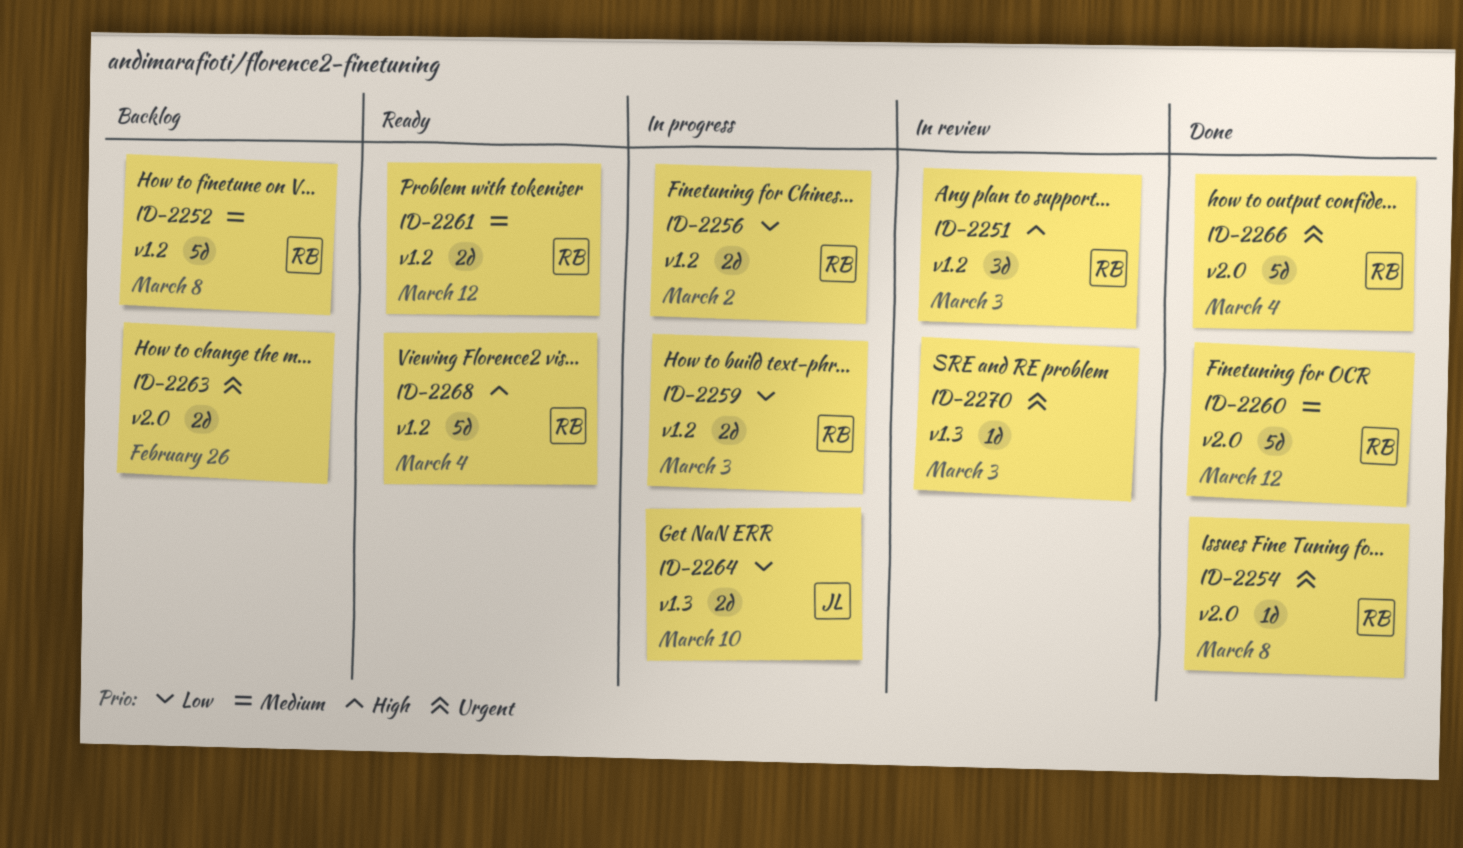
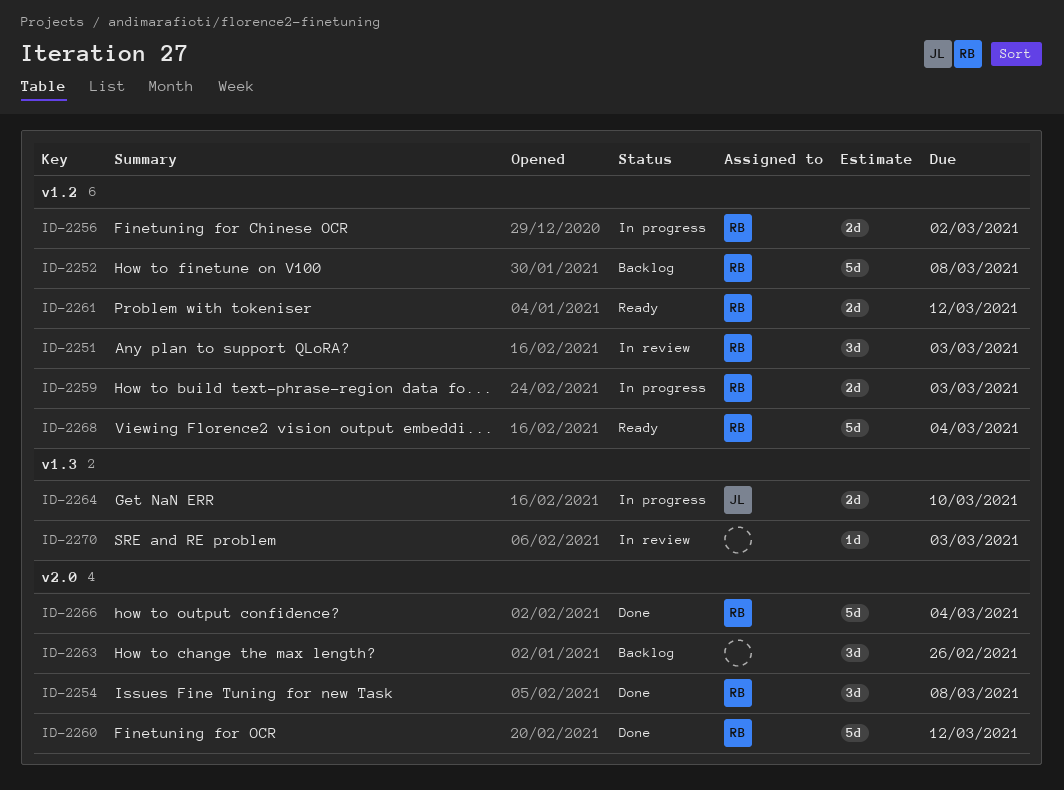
ID-2254, estimate: 1d -> 3d
ID-2263, estimate: 2d -> 3d

